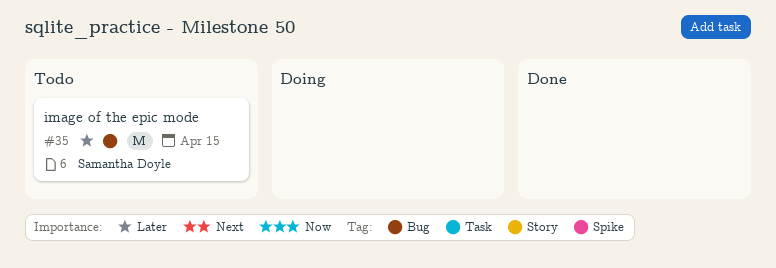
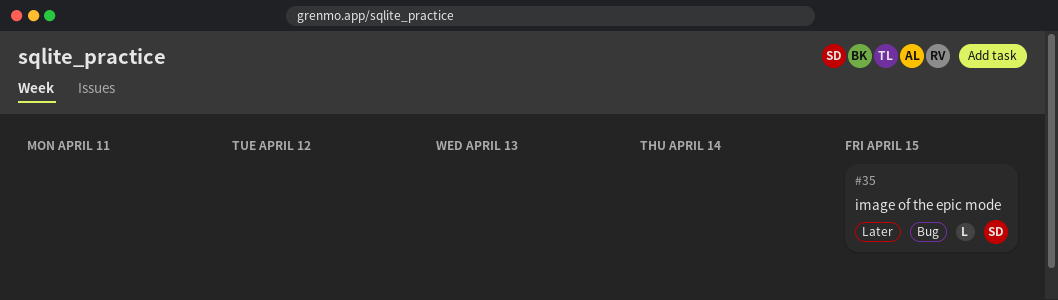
#35, estimate: M -> L

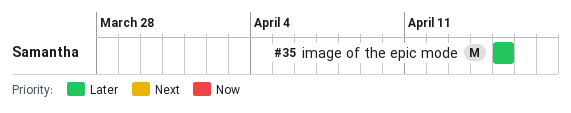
#35, estimate: L -> M

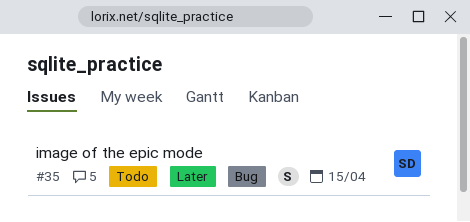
#35, estimate: M -> S

